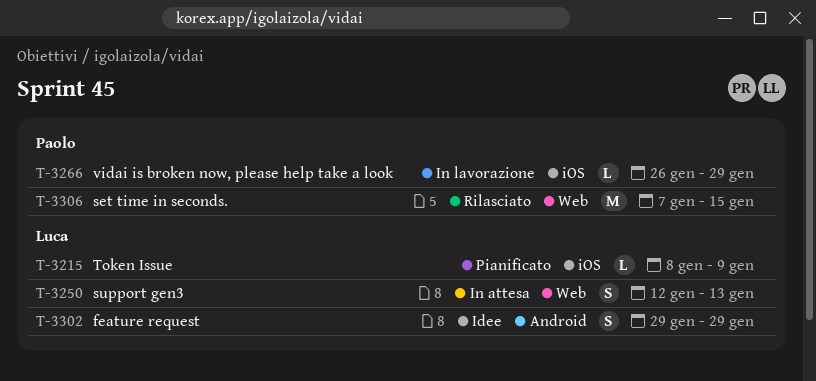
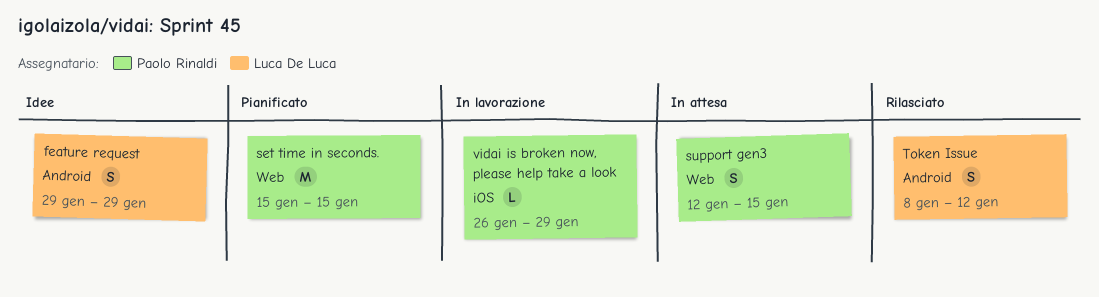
set time in seconds., status: Rilasciato -> Pianificato
set time in seconds., start: Jan 7 -> Jan 15
support gen3, owner: Luca De Luca -> Paolo Rinaldi
support gen3, due: Jan 13 -> Jan 15
Token Issue, status: Pianificato -> Rilasciato
Token Issue, label: iOS -> Android
Token Issue, estimate: L -> S
Token Issue, due: Jan 9 -> Jan 12

